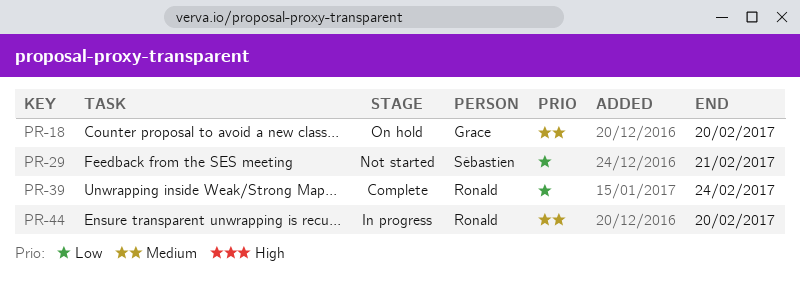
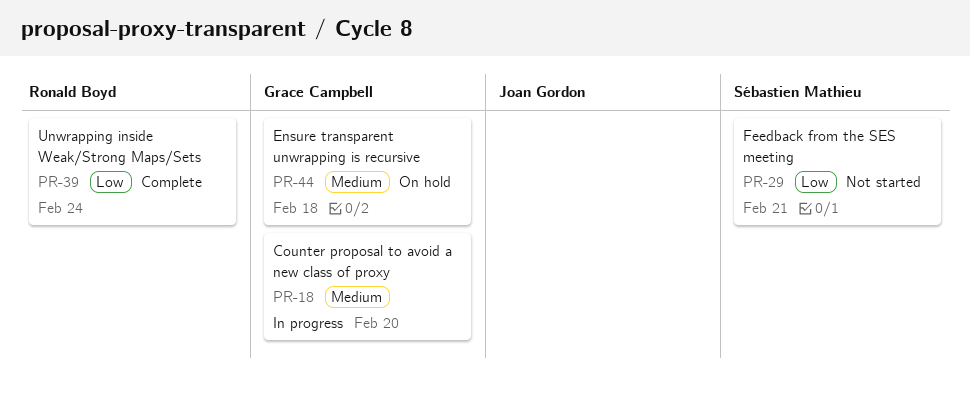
PR-18, status: On hold -> In progress
PR-44, status: In progress -> On hold
PR-44, owner: Ronald Boyd -> Grace Campbell
PR-44, due: Feb 20 -> Feb 18

